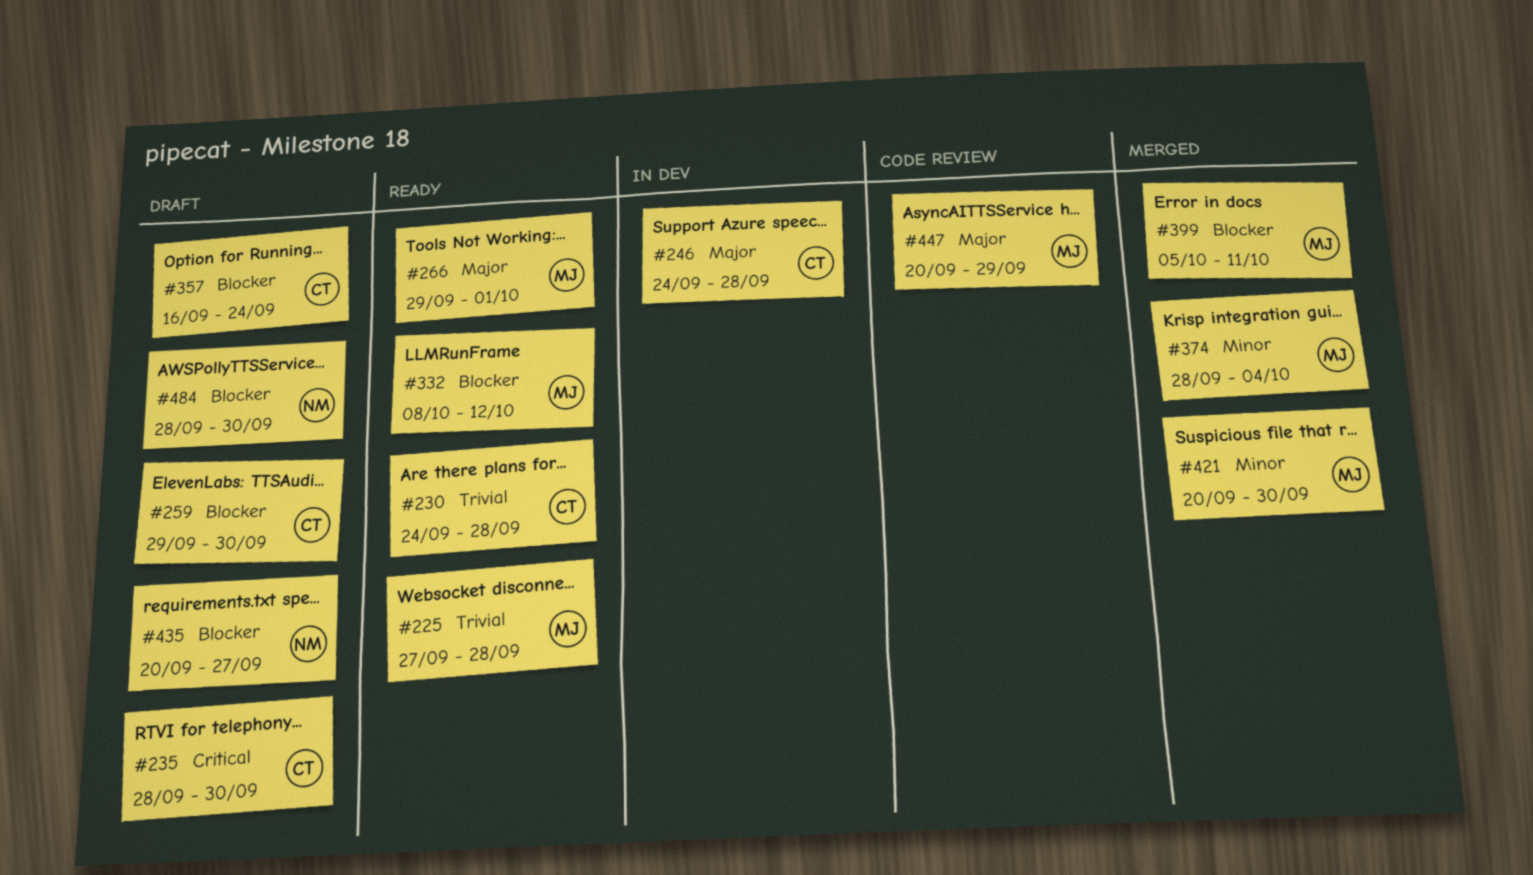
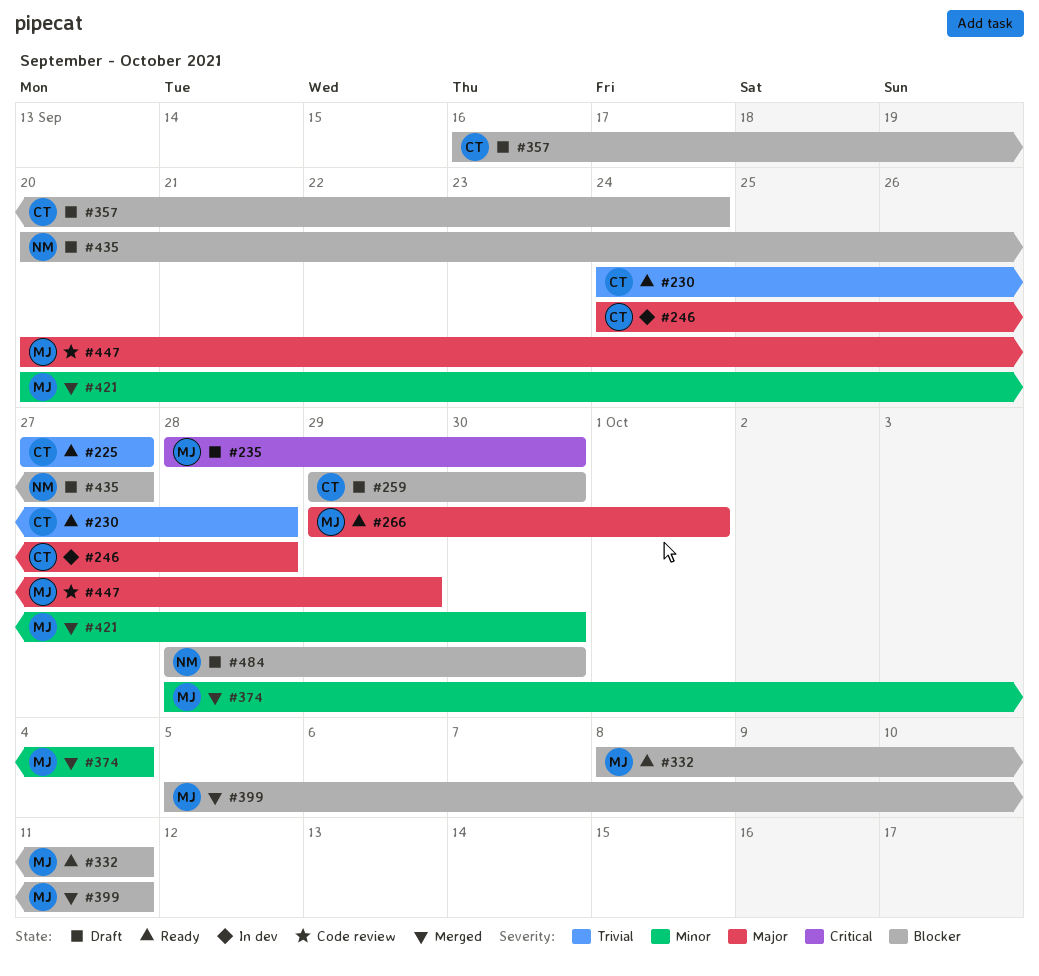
#225, owner: MJ -> CT
#225, due: Sep 28 -> Sep 27
#235, owner: CT -> MJ
#332, due: Oct 12 -> Oct 11

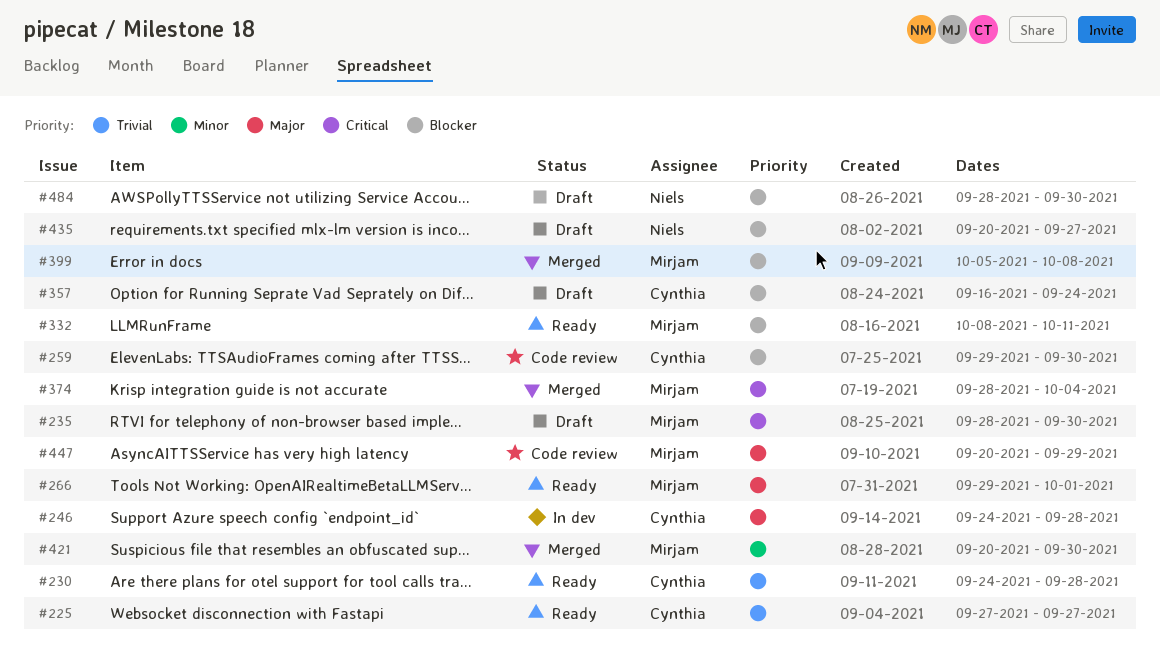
#259, status: Draft -> Code review
#374, priority: Minor -> Critical
#399, due: Oct 11 -> Oct 8

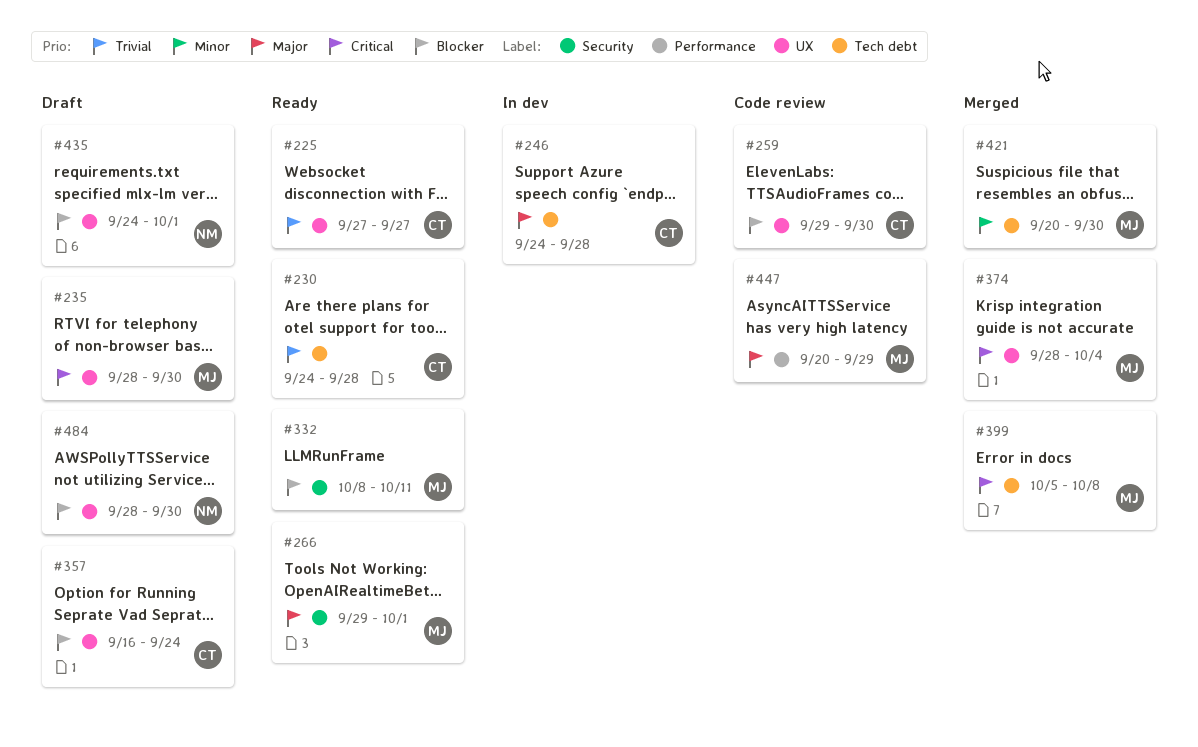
#399, priority: Blocker -> Critical
#435, start: Sep 20 -> Sep 24
#435, due: Sep 27 -> Oct 1

